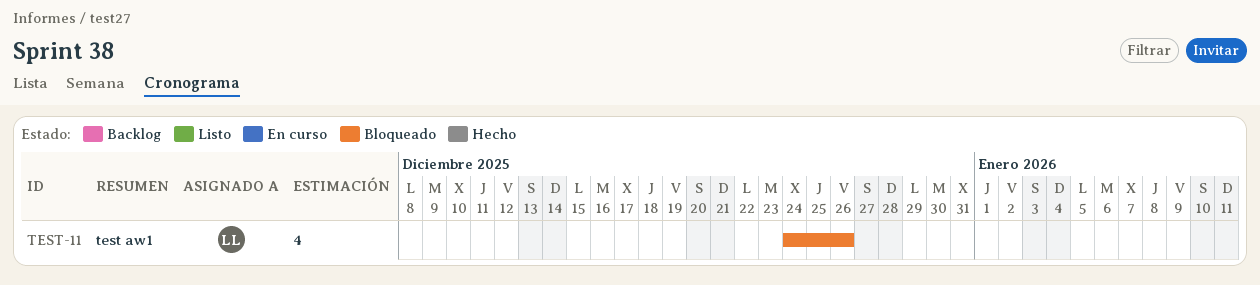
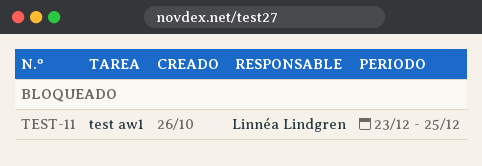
TEST-11, start: Dec 24 -> Dec 23
TEST-11, due: Dec 26 -> Dec 25

